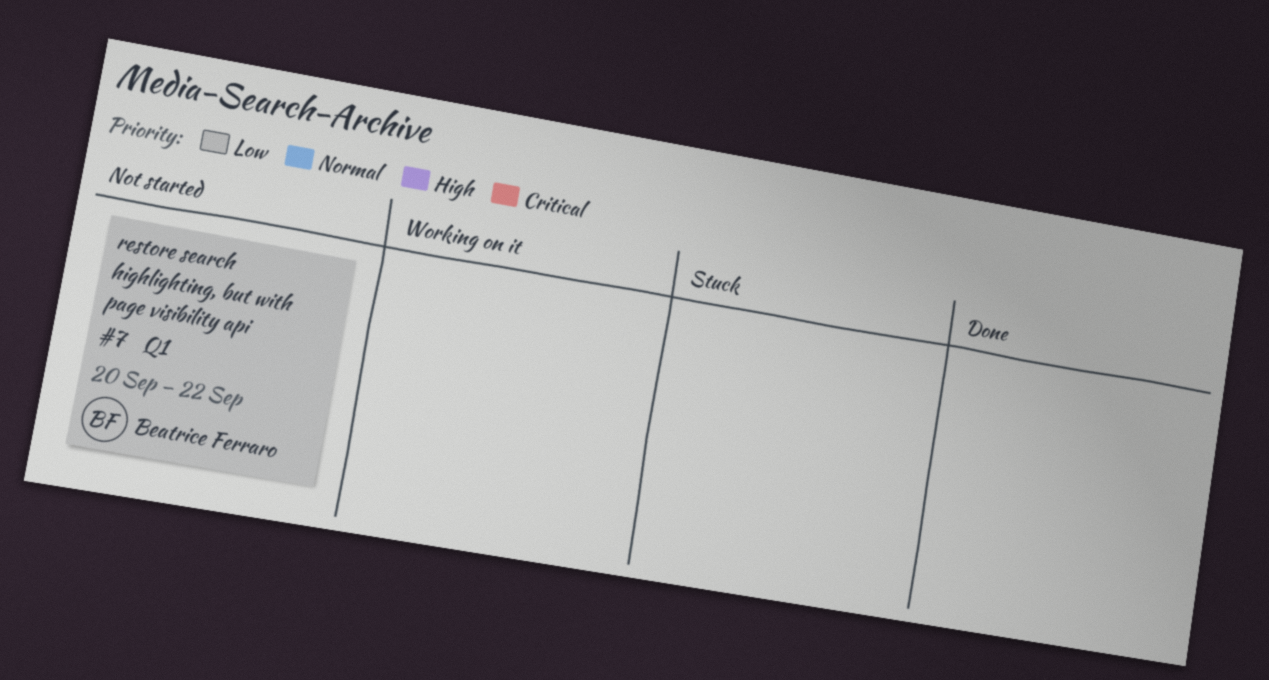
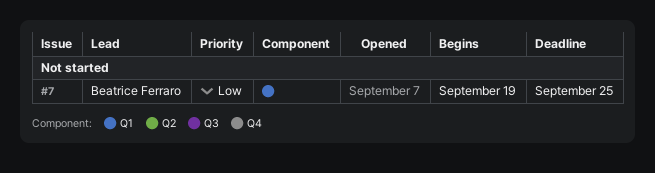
#7, start: Sep 20 -> Sep 19
#7, due: Sep 22 -> Sep 25

